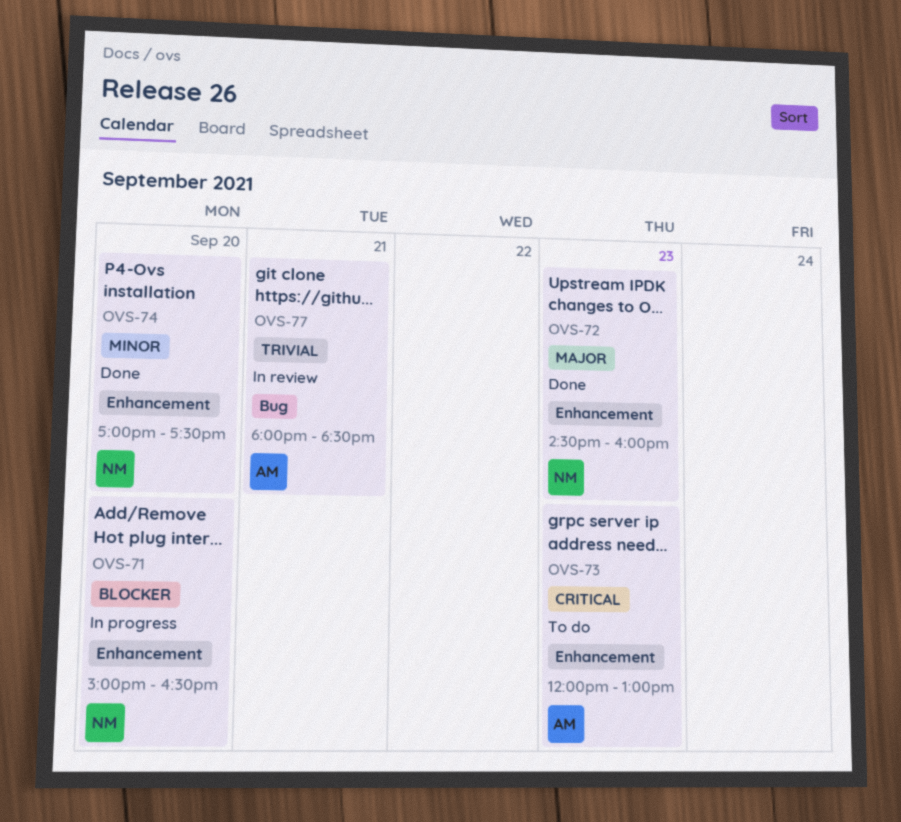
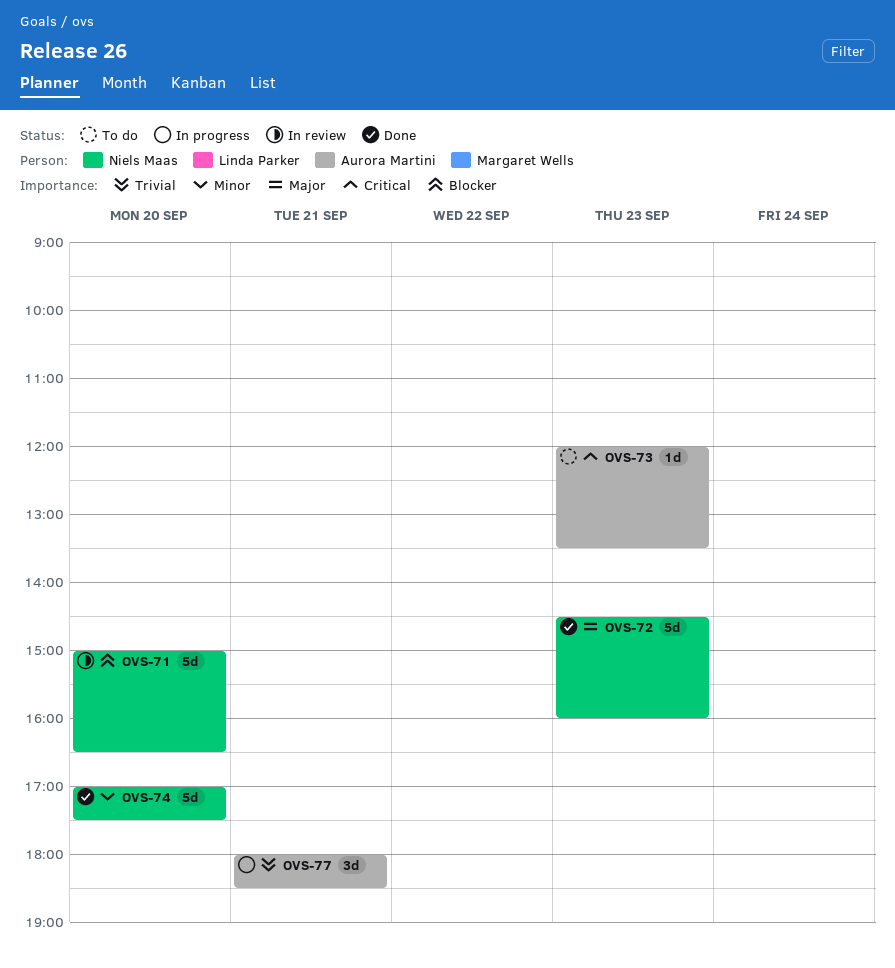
OVS-71, status: In progress -> In review
OVS-73, ends: 13:00 -> 13:30
OVS-77, status: In review -> In progress

